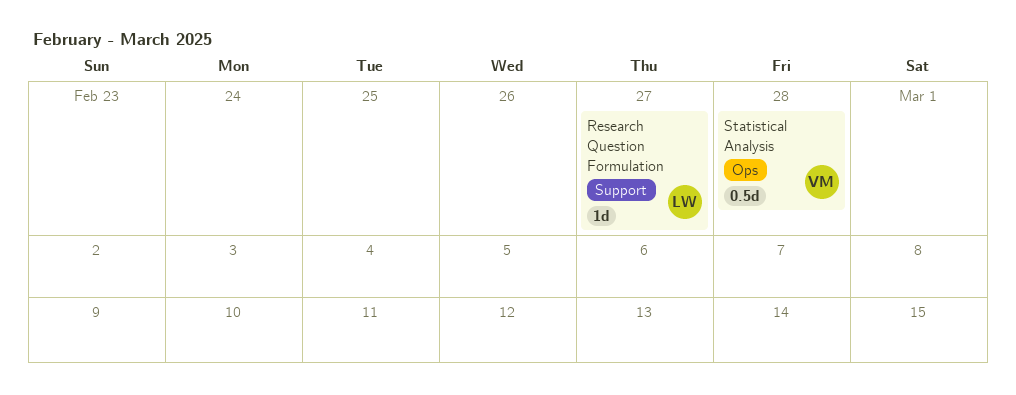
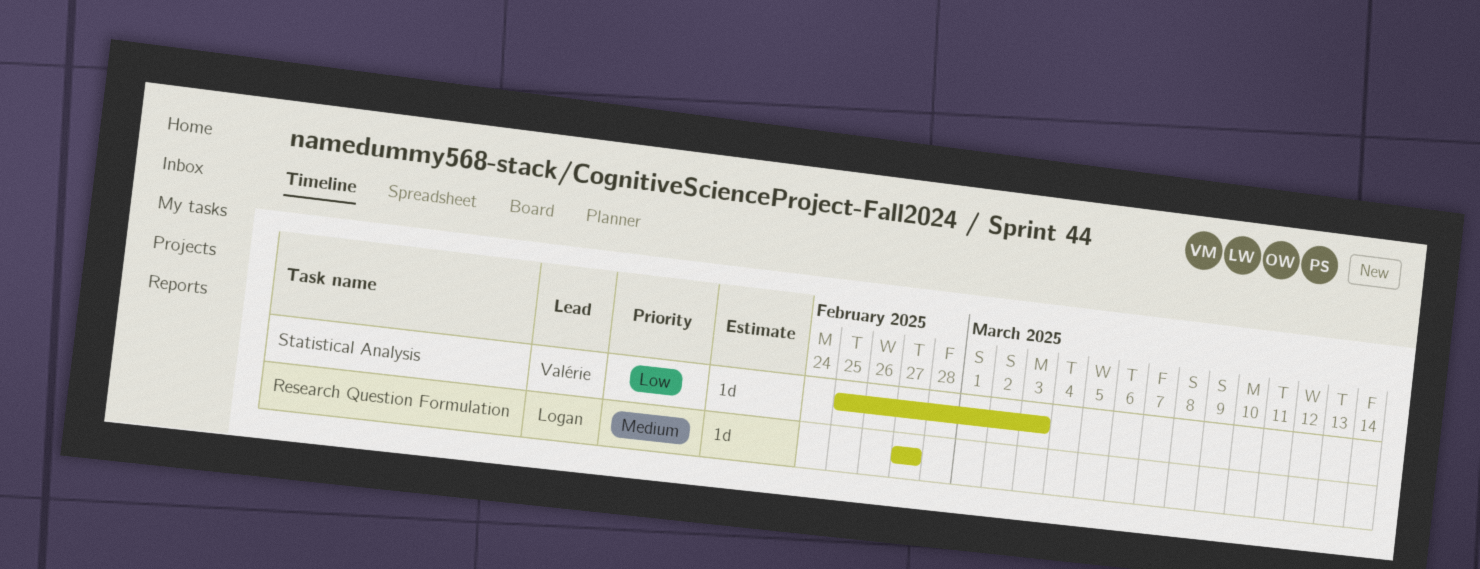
Statistical Analysis, estimate: 0.5d -> 1d
Statistical Analysis, due: Feb 28 -> Mar 3

